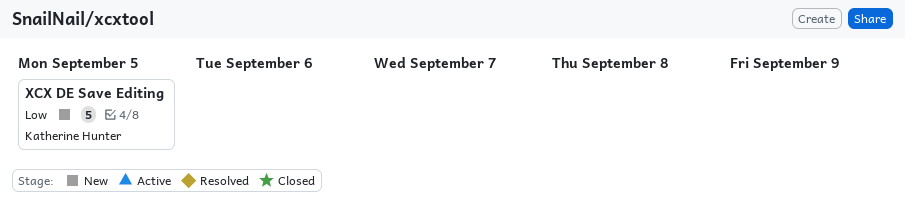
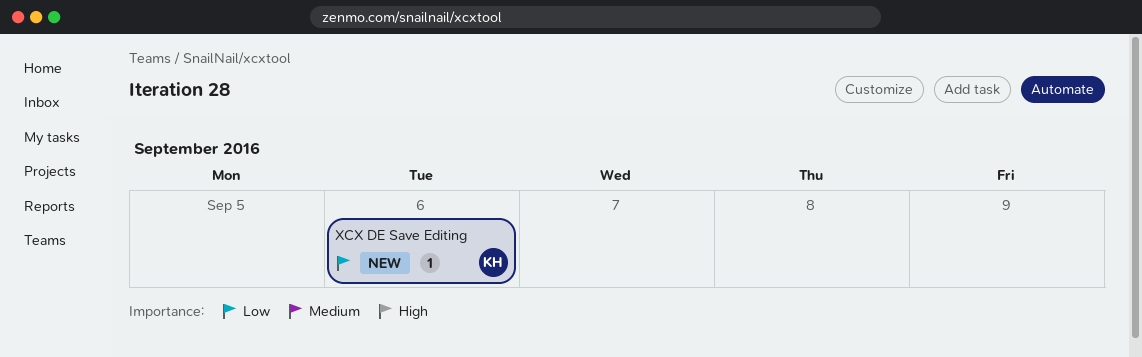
XCX DE Save Editing, estimate: 5 -> 1
XCX DE Save Editing, due: Sep 5 -> Sep 6

